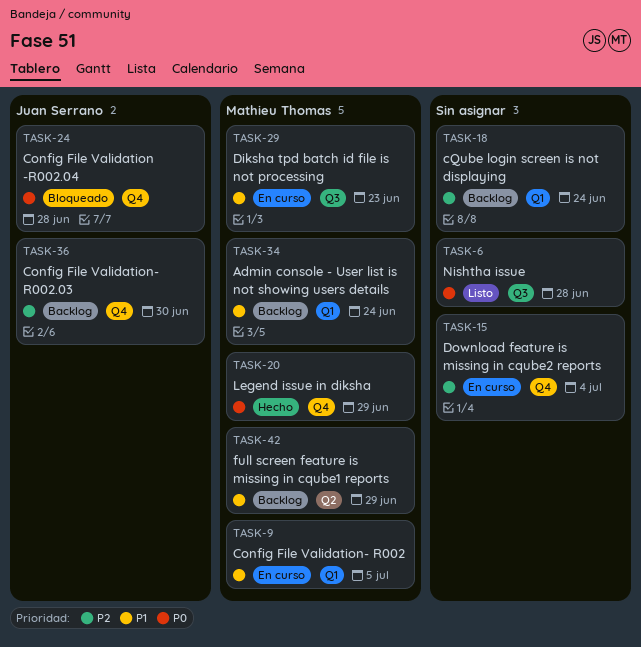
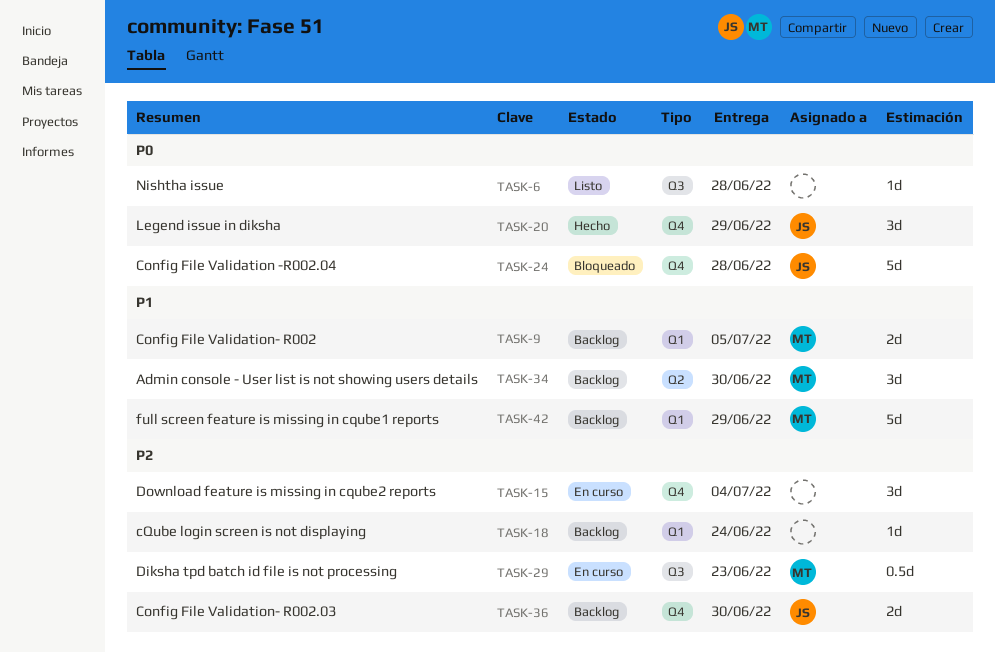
TASK-9, status: En curso -> Backlog
TASK-20, owner: Mathieu Thomas -> Juan Serrano
TASK-29, priority: P1 -> P2
TASK-34, label: Q1 -> Q2
TASK-34, due: Jun 24 -> Jun 30
TASK-42, label: Q2 -> Q1

